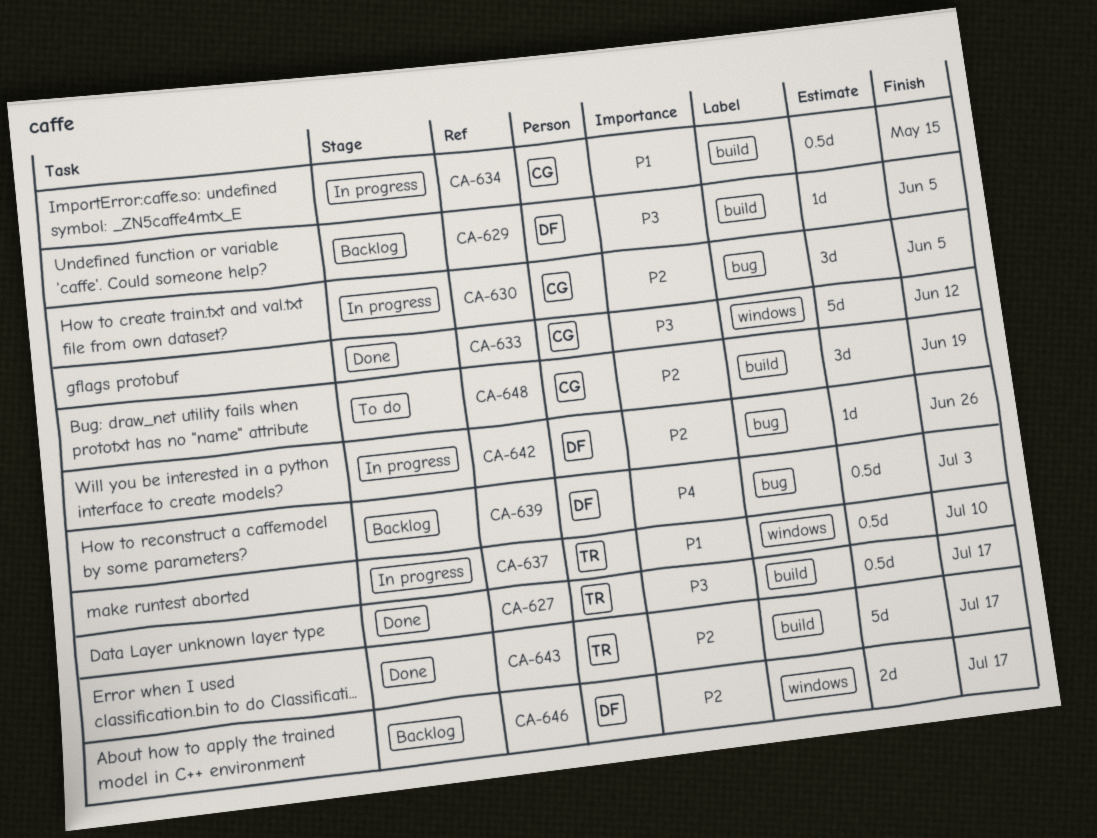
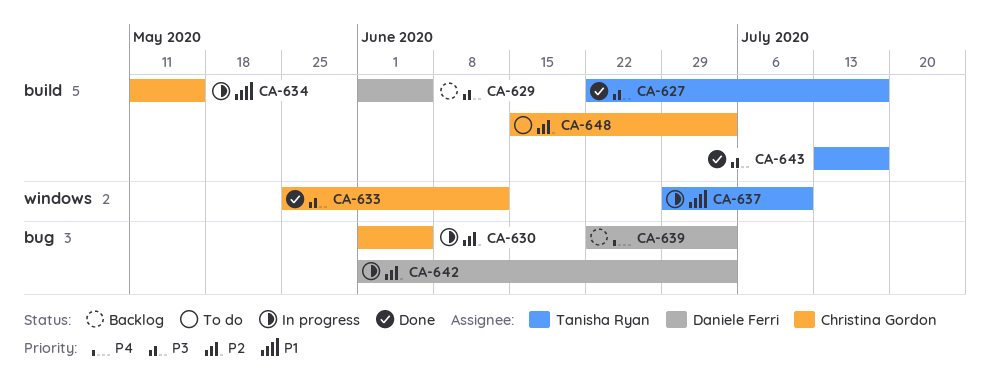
CA-642, due: Jun 26 -> Jul 3
CA-643, priority: P2 -> P3
CA-646: present -> none
CA-648, due: Jun 19 -> Jul 3

